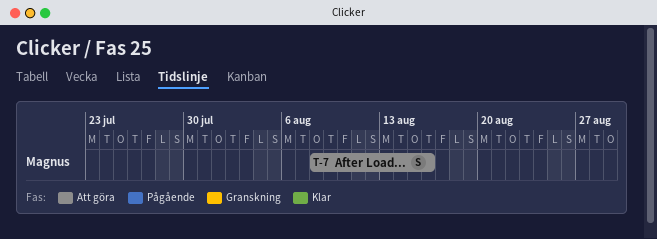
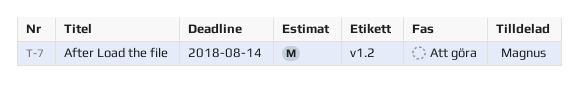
T-7, estimate: S -> M
T-7, due: Aug 16 -> Aug 14

